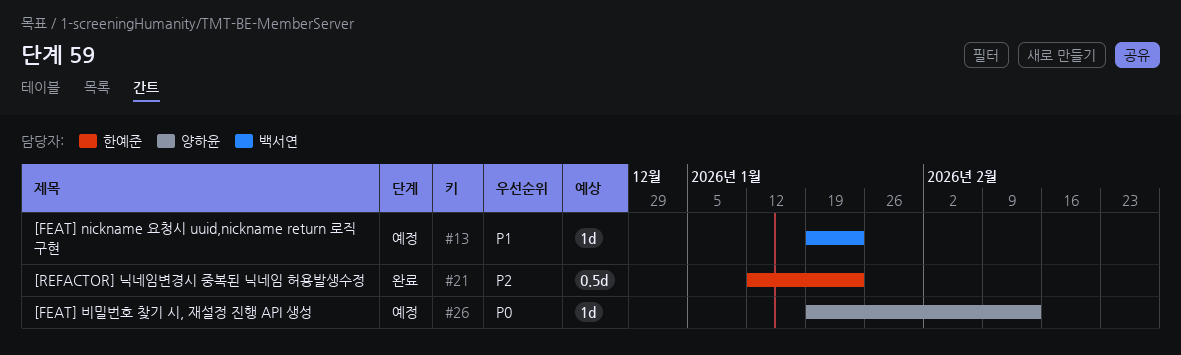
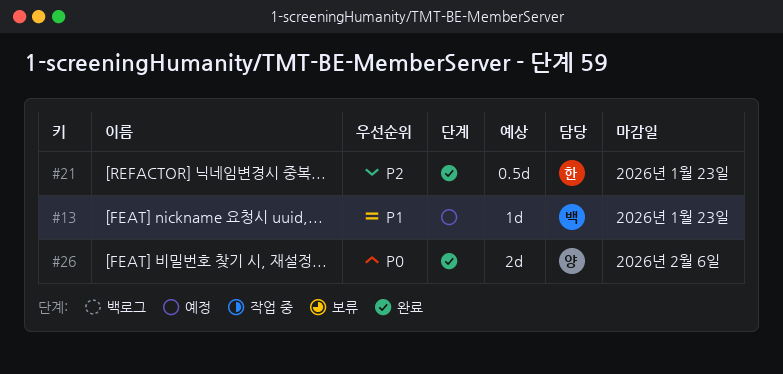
#26, status: 예정 -> 완료
#26, estimate: 1d -> 2d
#26, due: Feb 13 -> Feb 6

